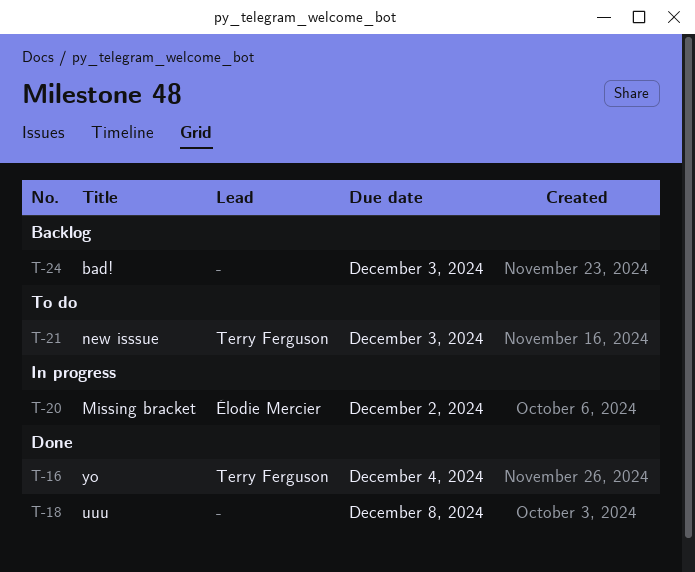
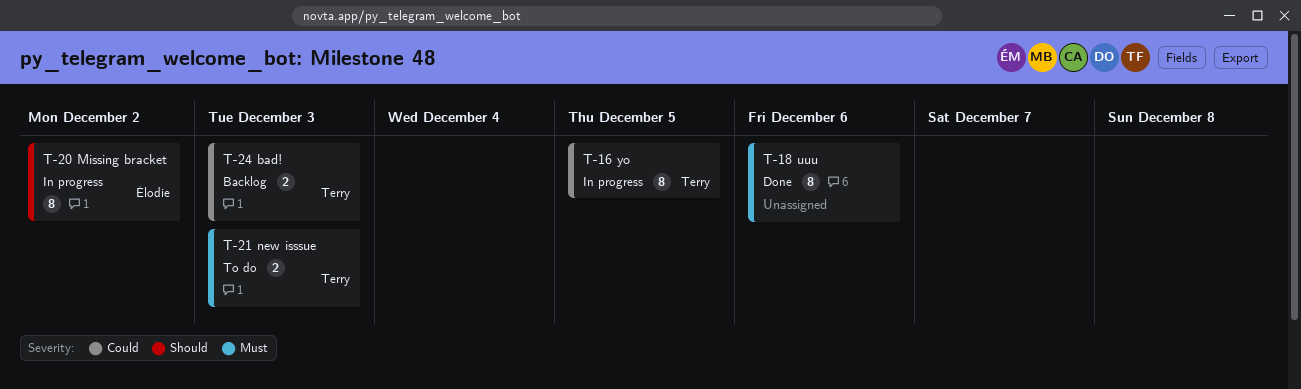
T-16, status: Done -> In progress
T-16, due: Dec 4 -> Dec 5
T-18, due: Dec 8 -> Dec 6
T-24, owner: none -> Terry Ferguson

